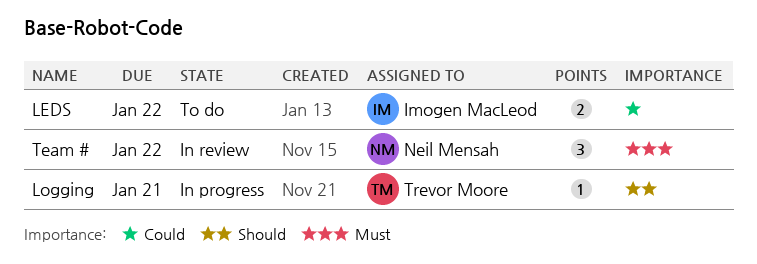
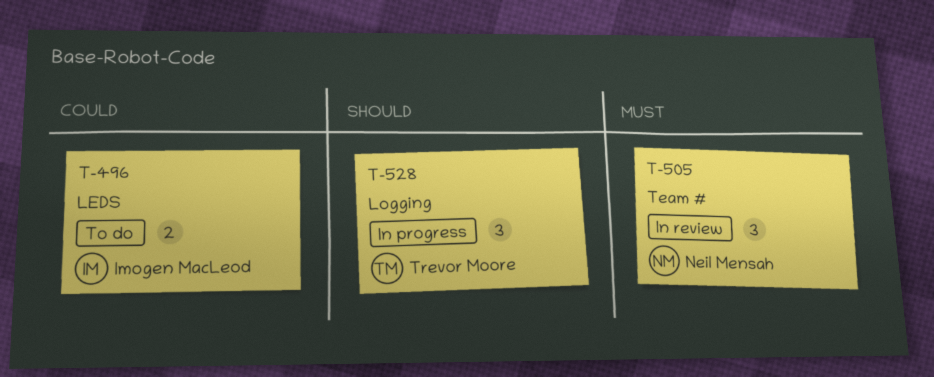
Logging, estimate: 1 -> 3

